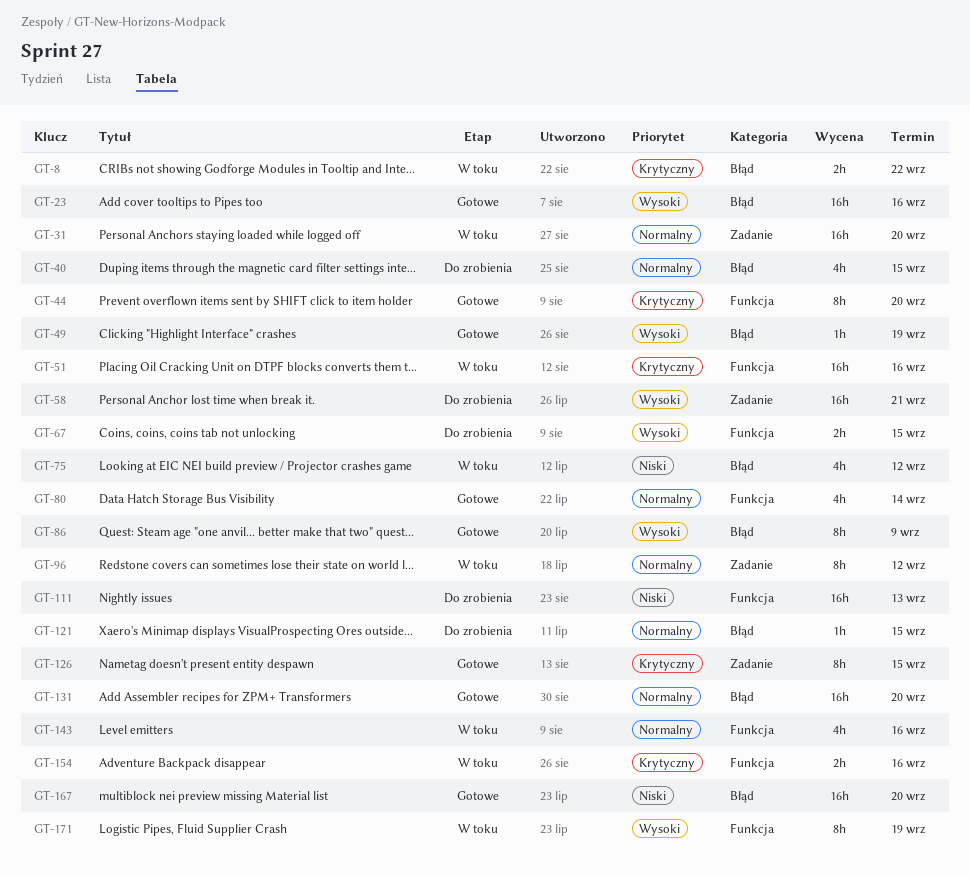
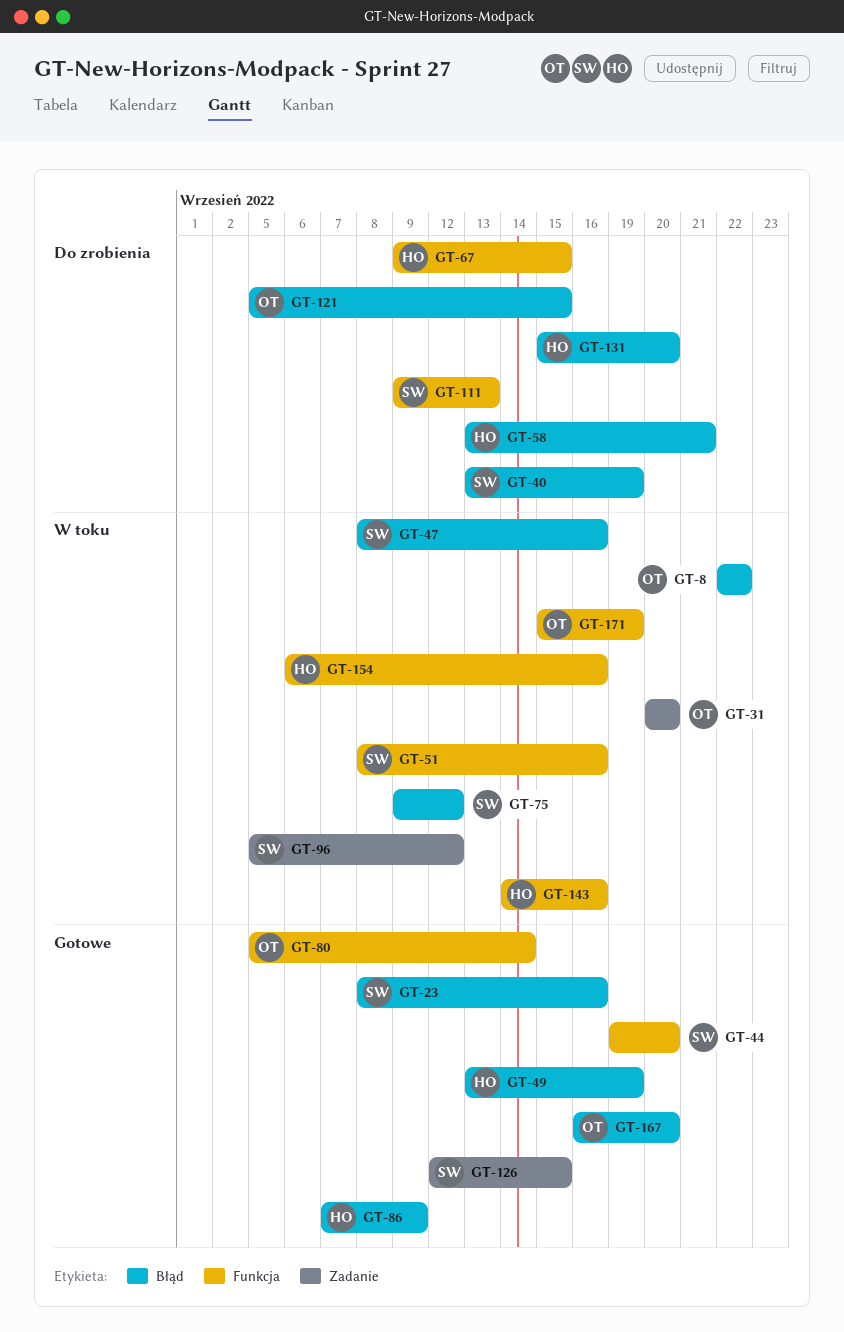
GT-40, due: Sep 15 -> Sep 19
GT-47: none -> present
GT-58, label: Zadanie -> Błąd
GT-131, status: Gotowe -> Do zrobienia

